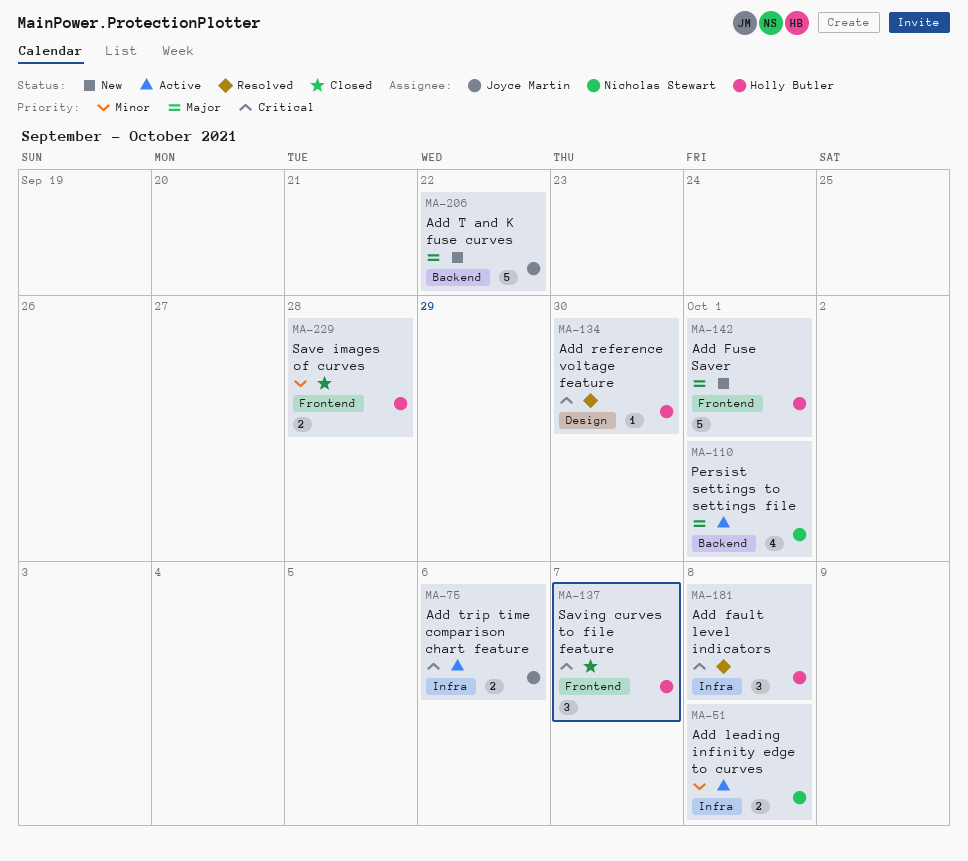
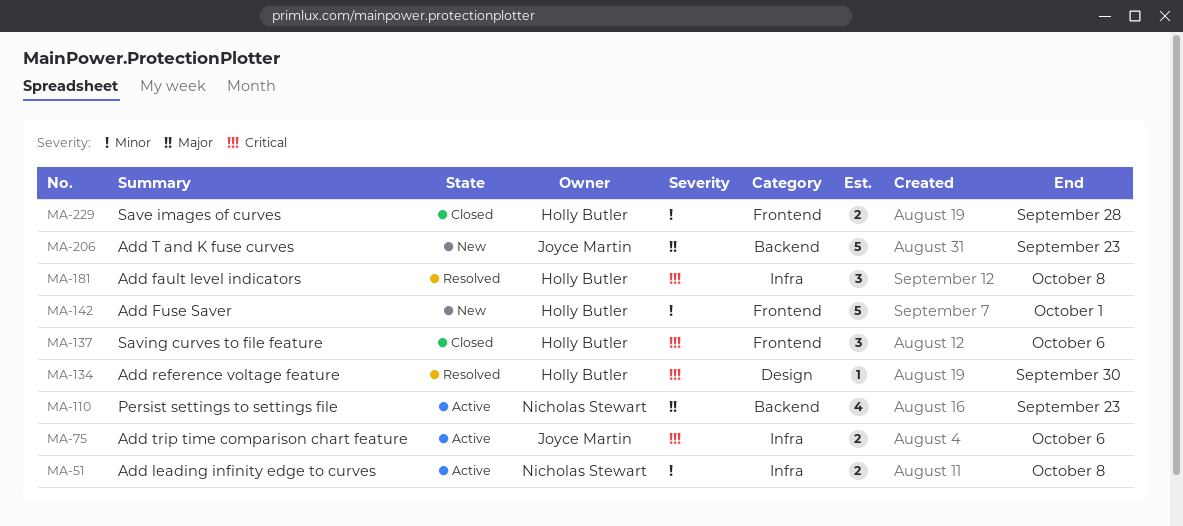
MA-110, due: Oct 1 -> Sep 23
MA-137, due: Oct 7 -> Oct 6
MA-142, priority: Major -> Minor
MA-206, due: Sep 22 -> Sep 23

